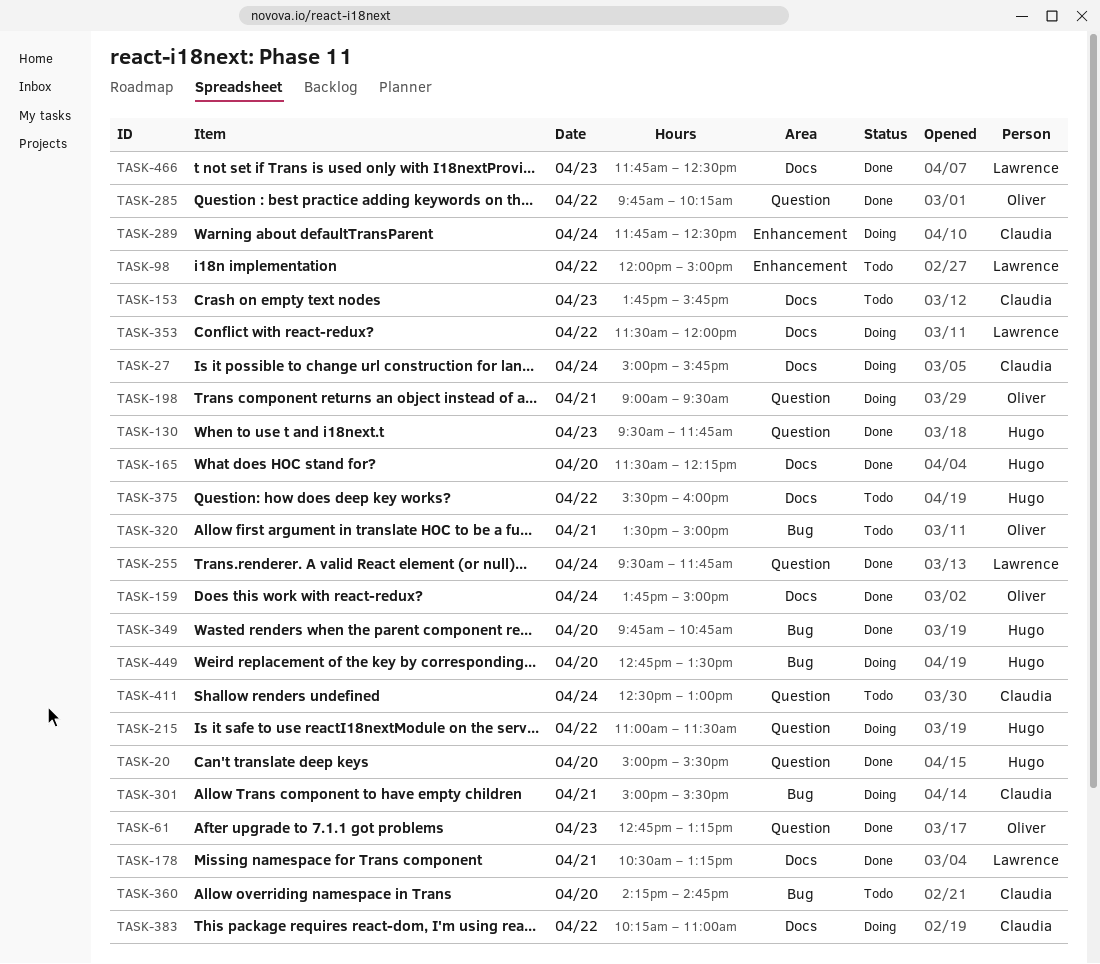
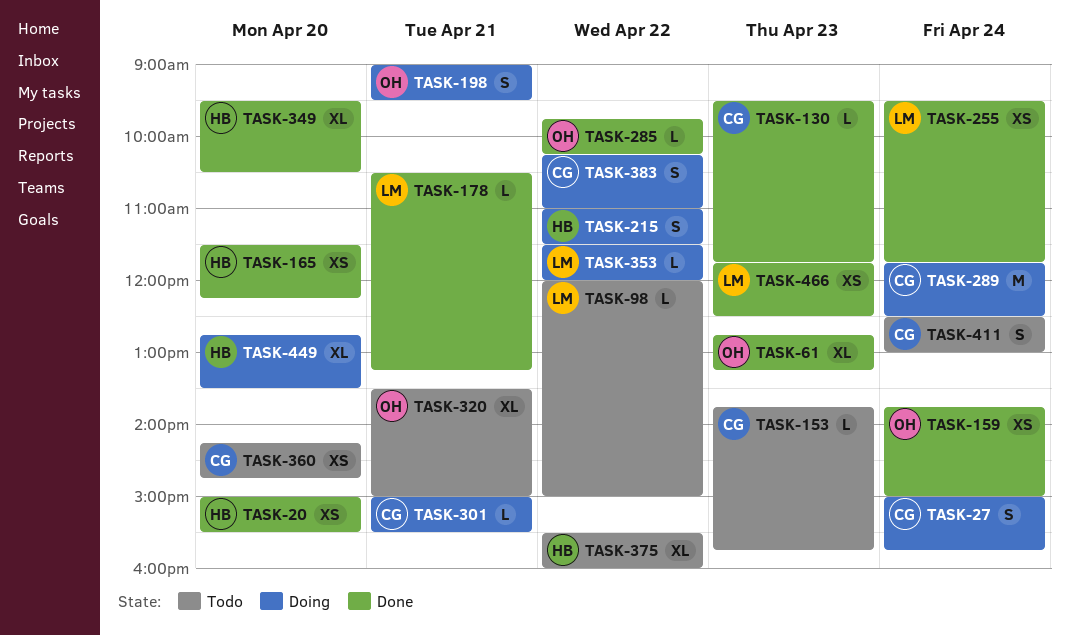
TASK-130, owner: Hugo -> Claudia
TASK-349, begins: 09:45 -> 09:30
TASK-349, ends: 10:45 -> 10:30

